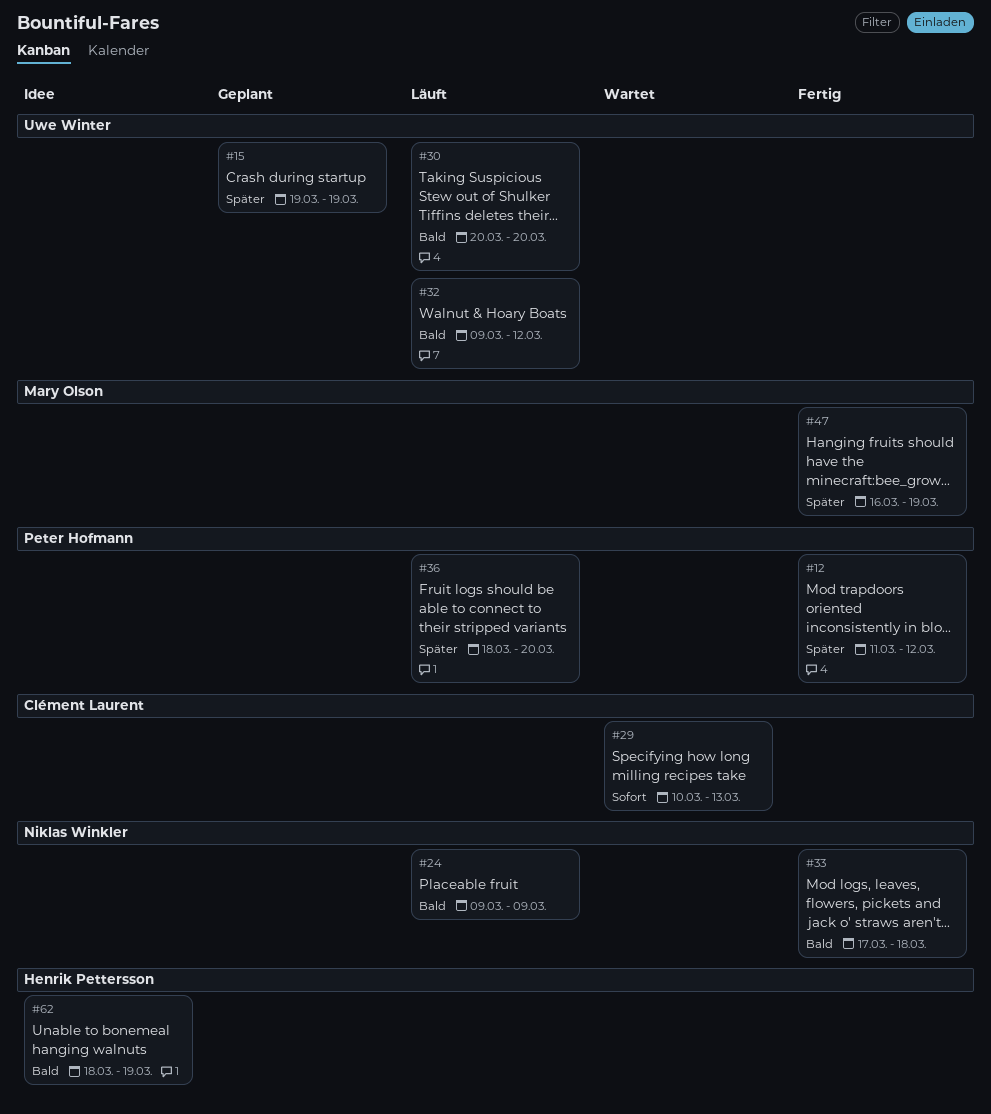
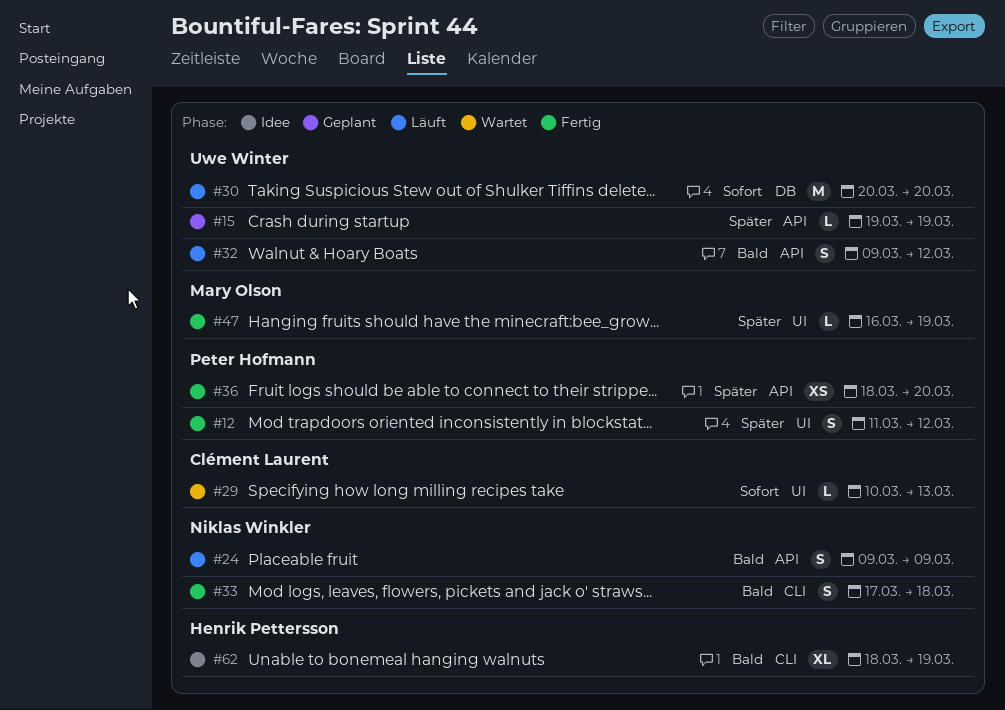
#30, priority: Bald -> Sofort
#36, status: Läuft -> Fertig

